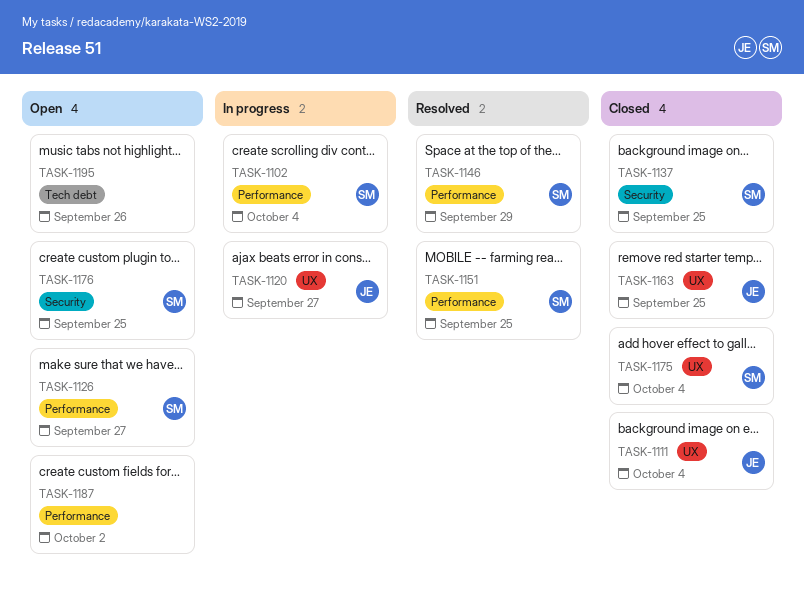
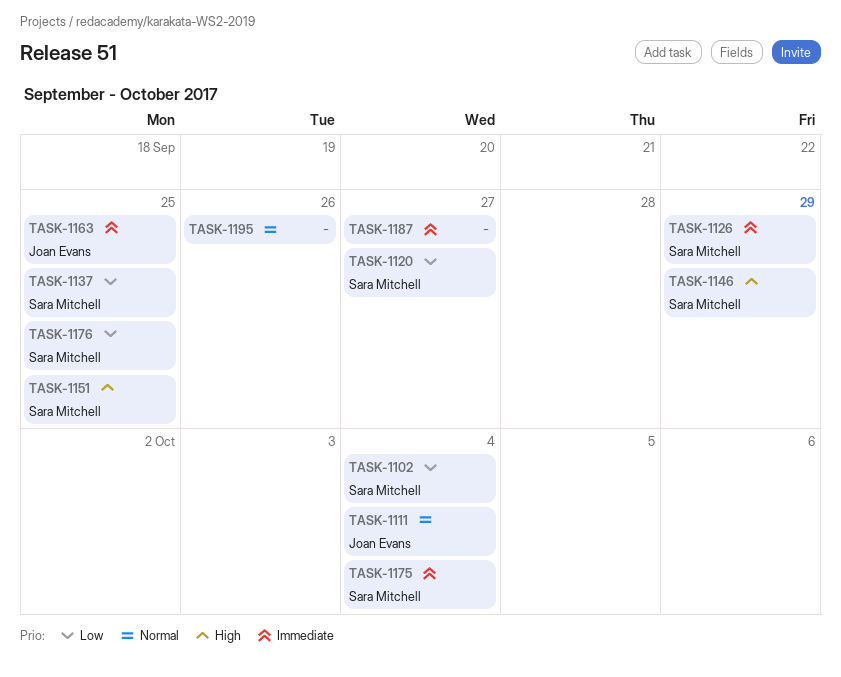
TASK-1120, owner: Joan Evans -> Sara Mitchell
TASK-1126, due: Sep 27 -> Sep 29
TASK-1187, due: Oct 2 -> Sep 27

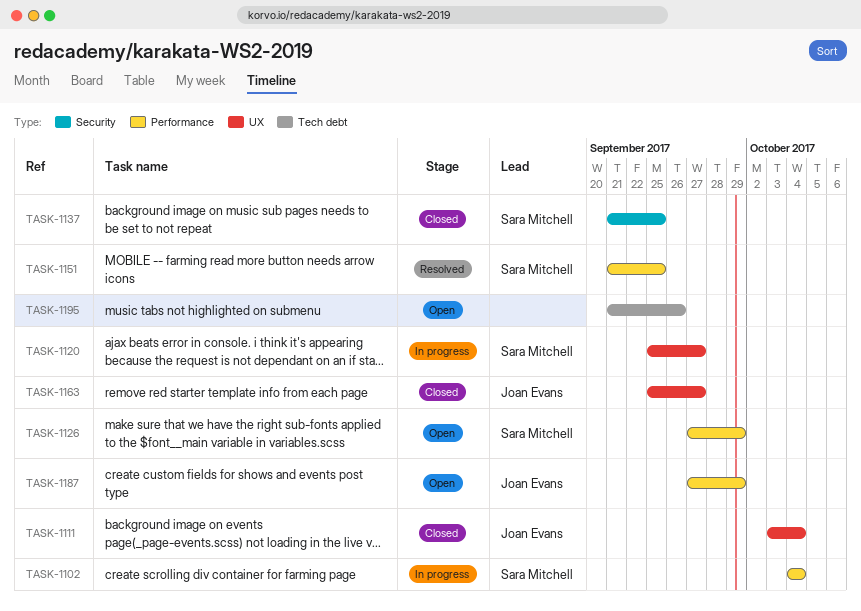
TASK-1146: present -> none
TASK-1163, due: Sep 25 -> Sep 27
TASK-1175: present -> none
TASK-1176: present -> none
TASK-1187, owner: none -> Joan Evans
TASK-1187, due: Sep 27 -> Sep 29

